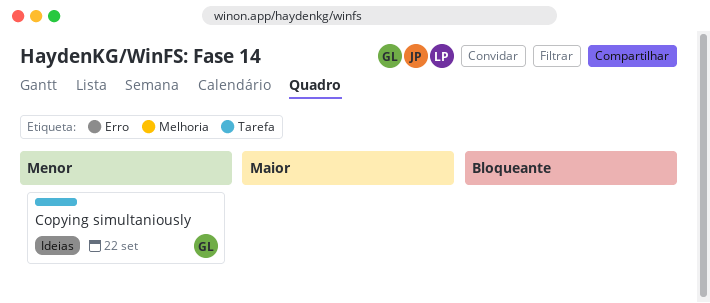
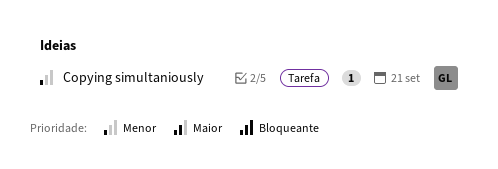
Copying simultaniously, due: Sep 22 -> Sep 21

